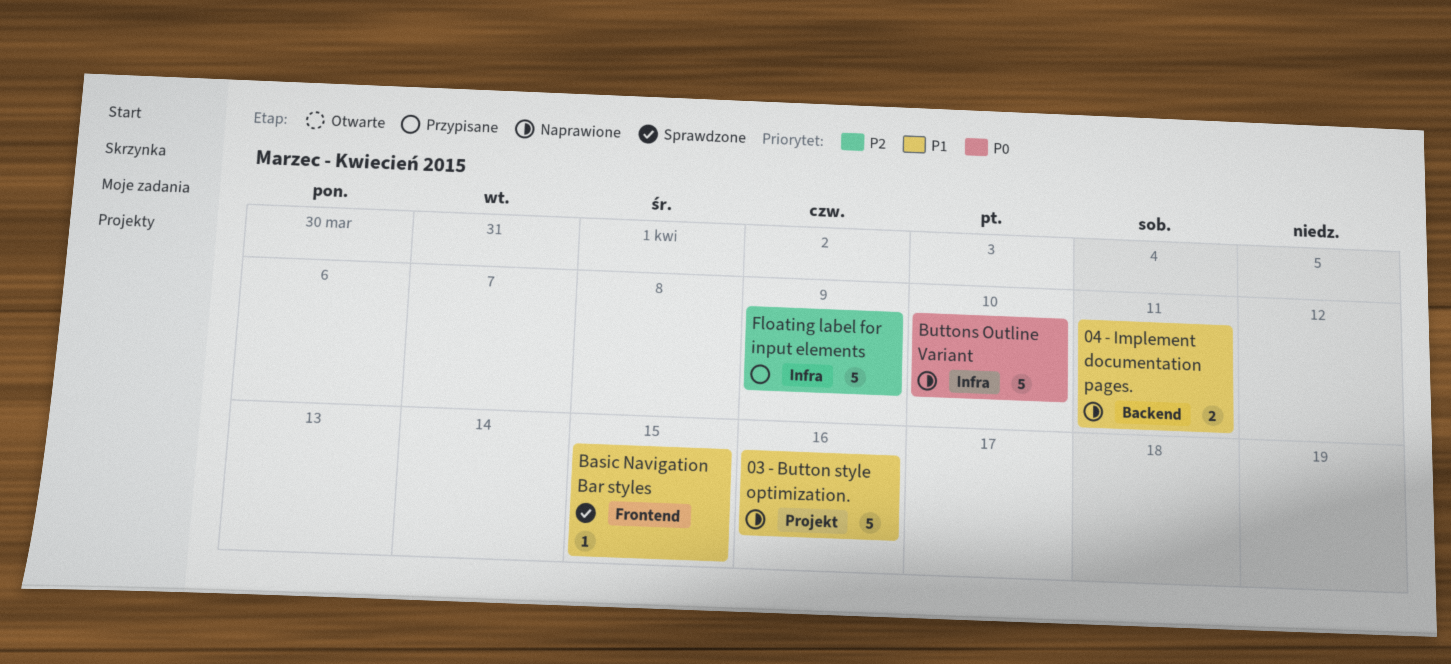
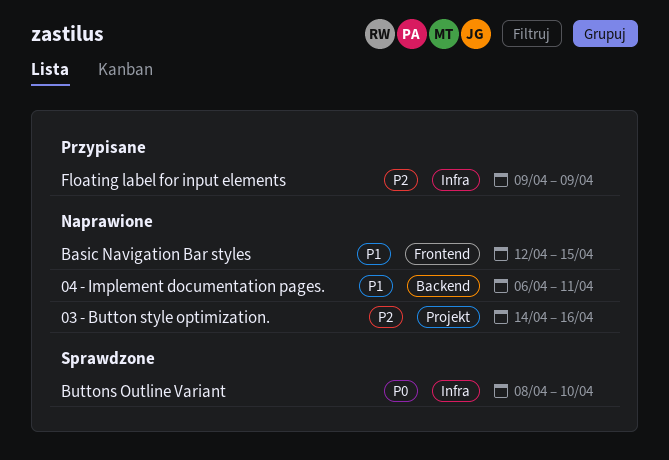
03 - Button style optimization., priority: P1 -> P2
Basic Navigation Bar styles, status: Sprawdzone -> Naprawione
Buttons Outline Variant, status: Naprawione -> Sprawdzone

